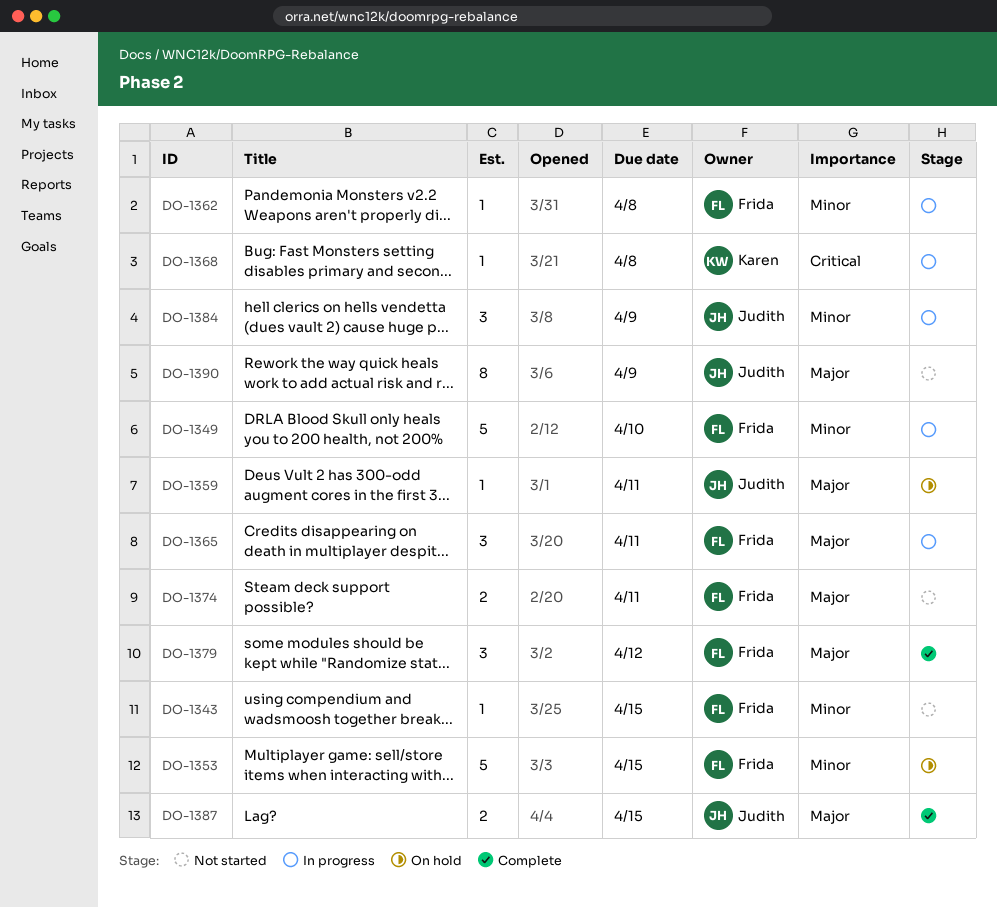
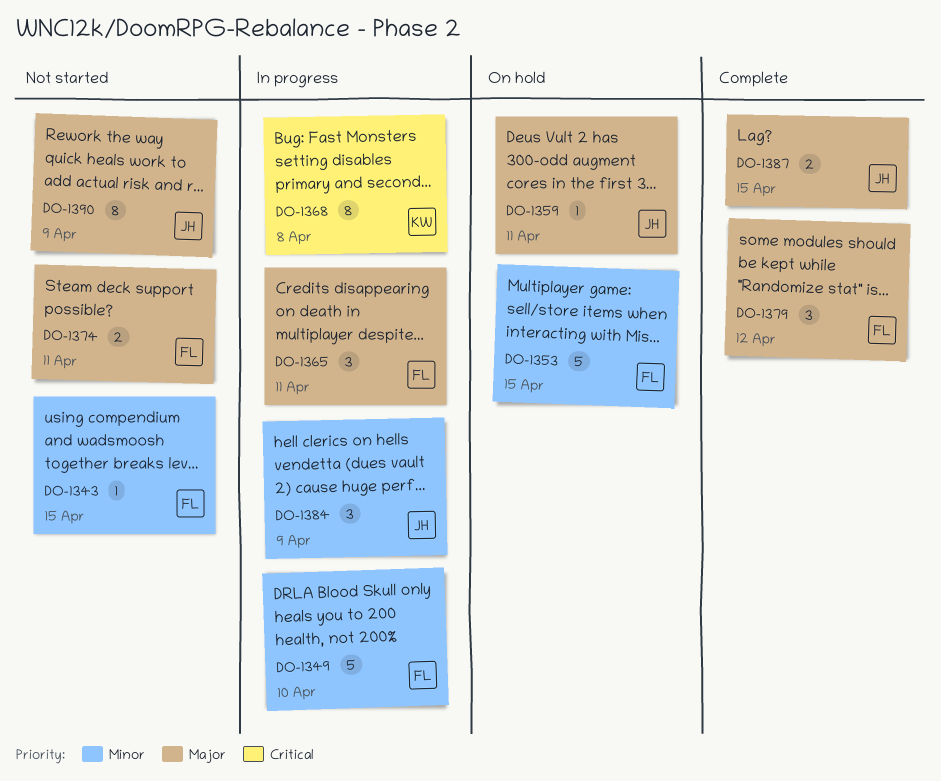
DO-1362: present -> none
DO-1368, estimate: 1 -> 8

